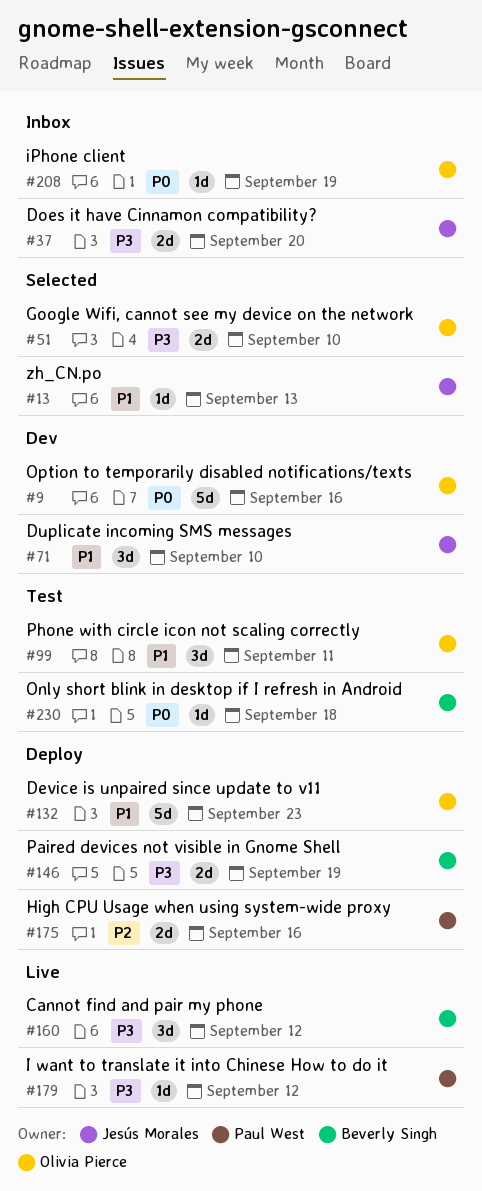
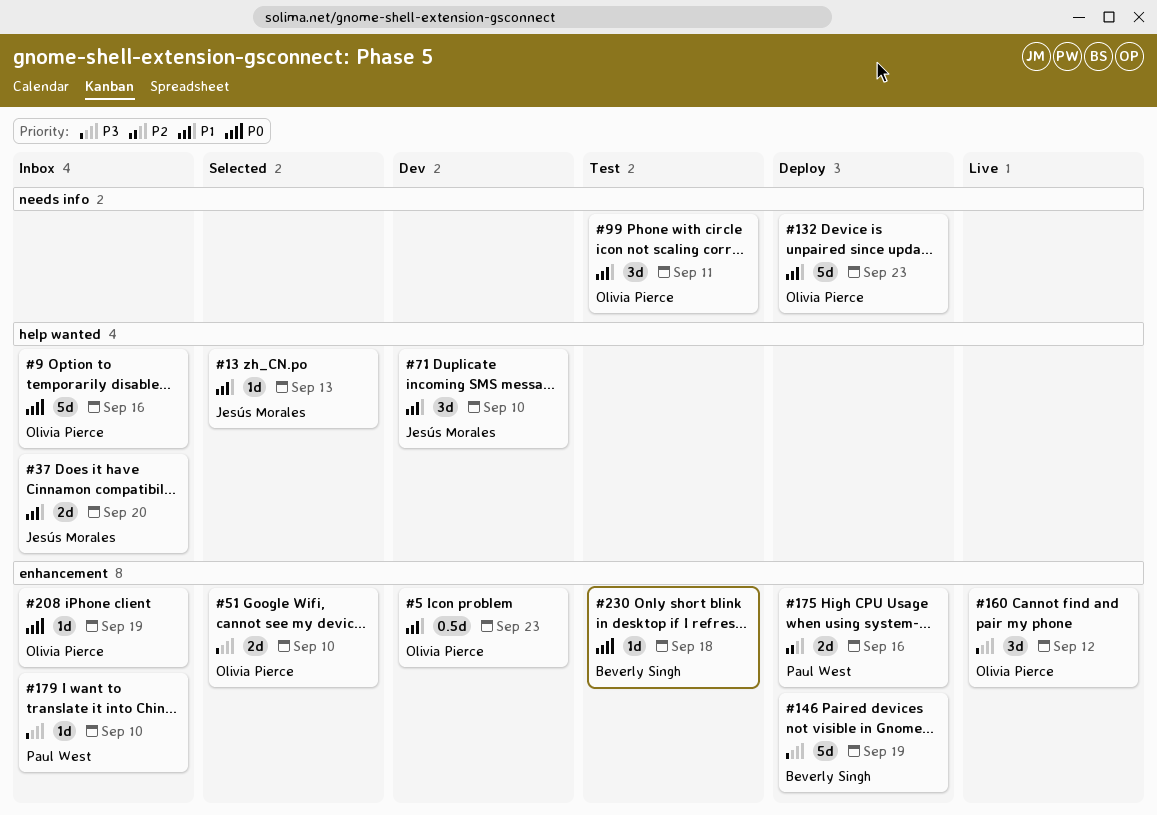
#5: none -> present
#9, status: Dev -> Inbox
#37, priority: P3 -> P1
#146, estimate: 2d -> 5d
#160, owner: Beverly Singh -> Olivia Pierce
#179, status: Live -> Inbox
#179, due: Sep 12 -> Sep 10

